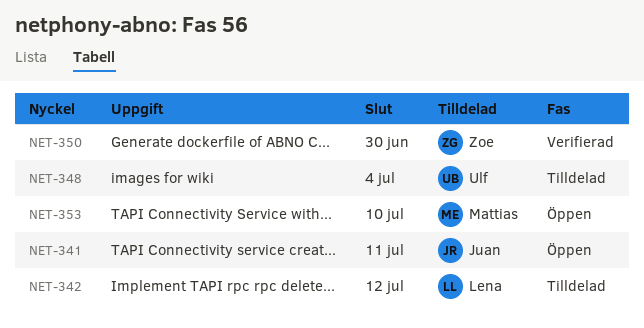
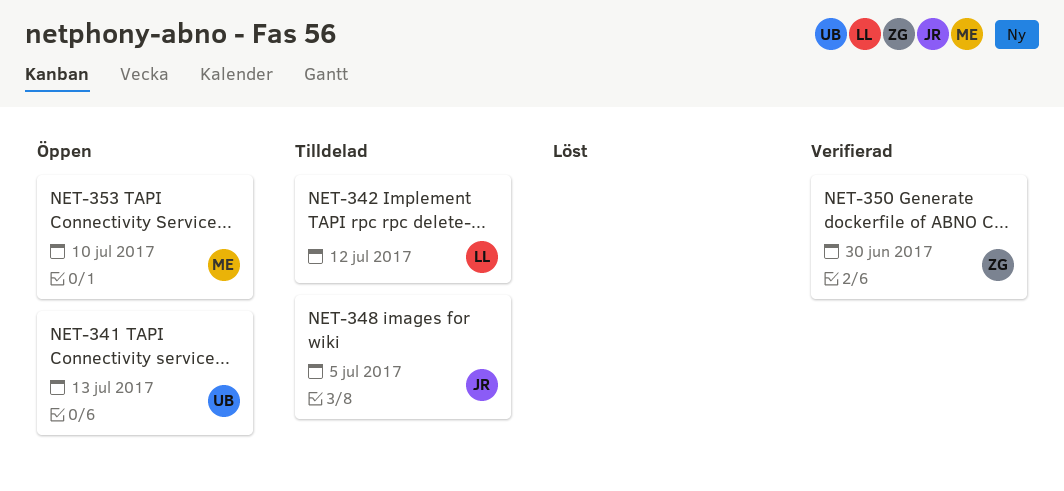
NET-341, owner: Juan -> Ulf
NET-341, due: Jul 11 -> Jul 13
NET-348, owner: Ulf -> Juan
NET-348, due: Jul 4 -> Jul 5

